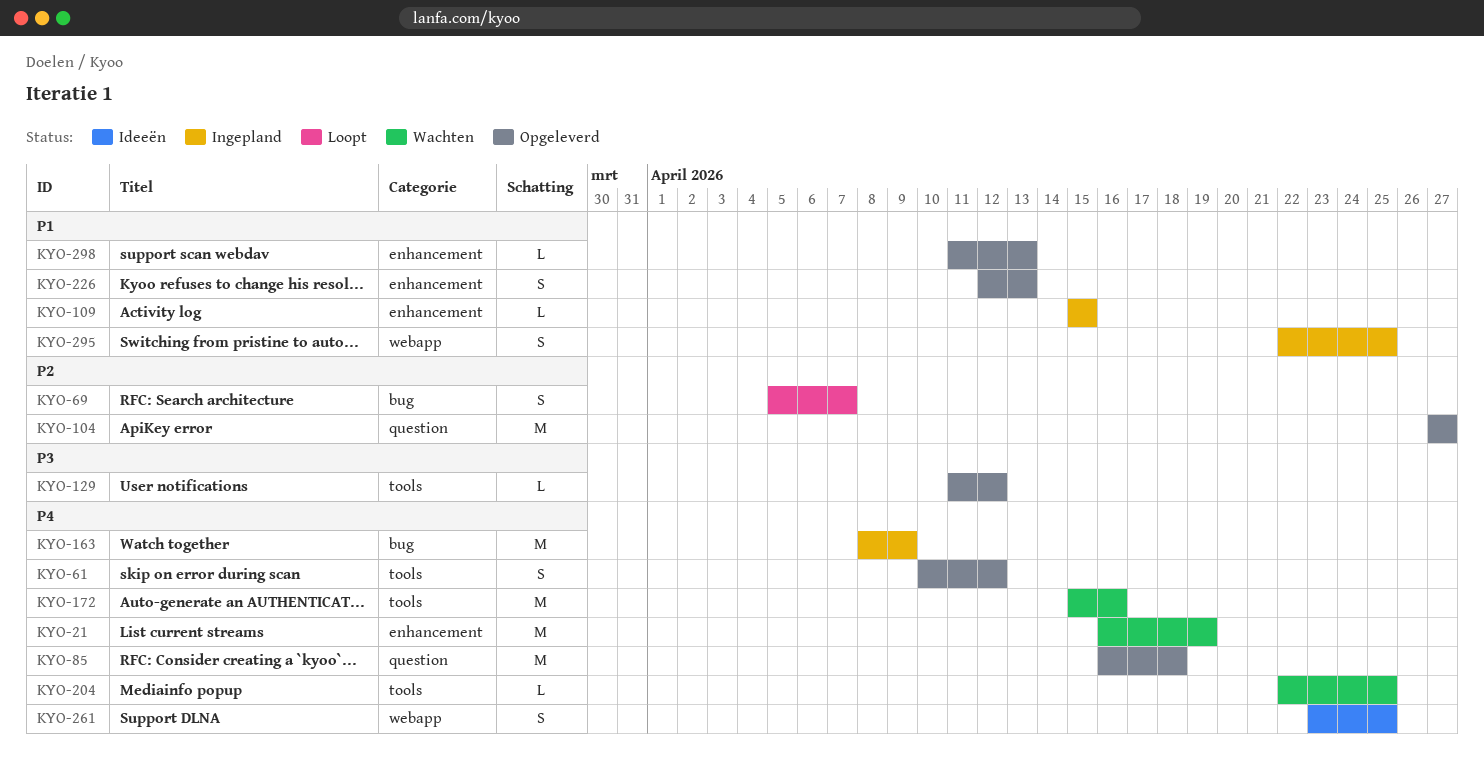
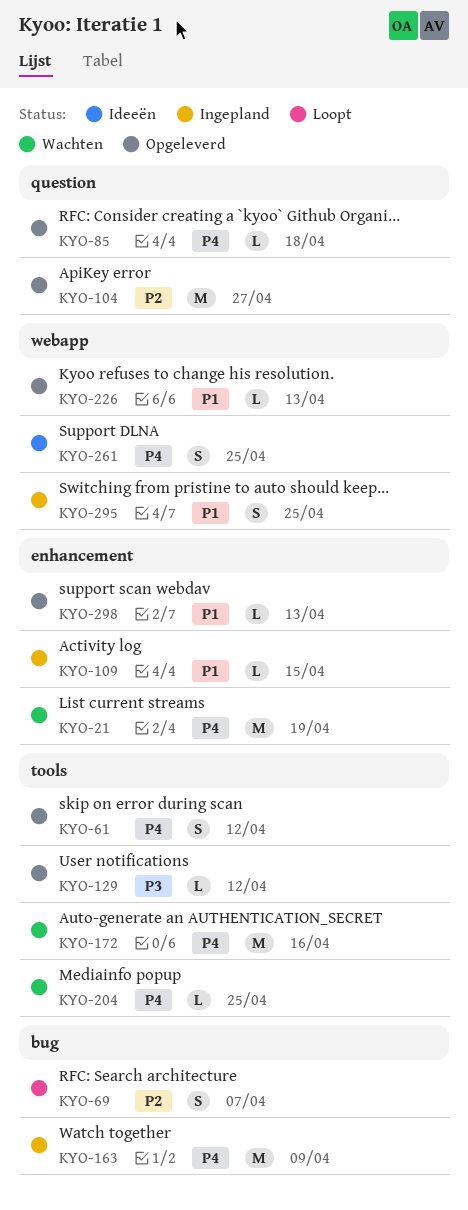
KYO-85, estimate: M -> L
KYO-226, label: enhancement -> webapp
KYO-226, estimate: S -> L

